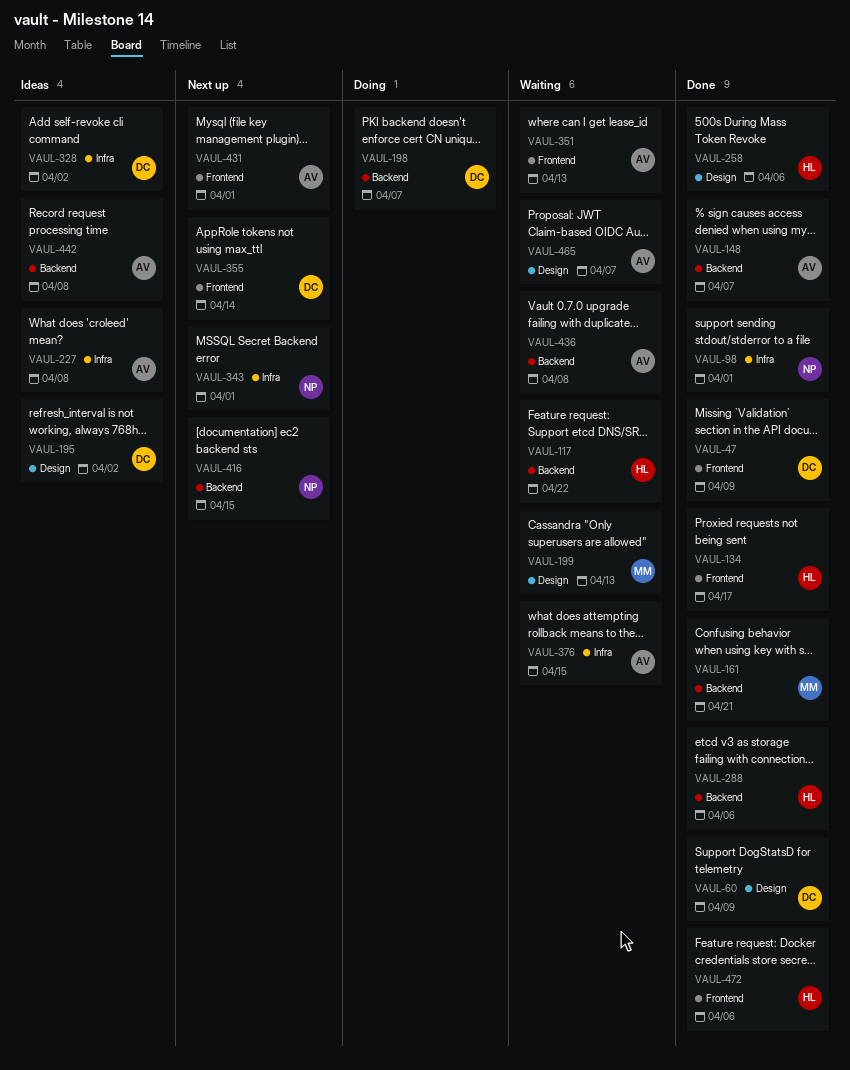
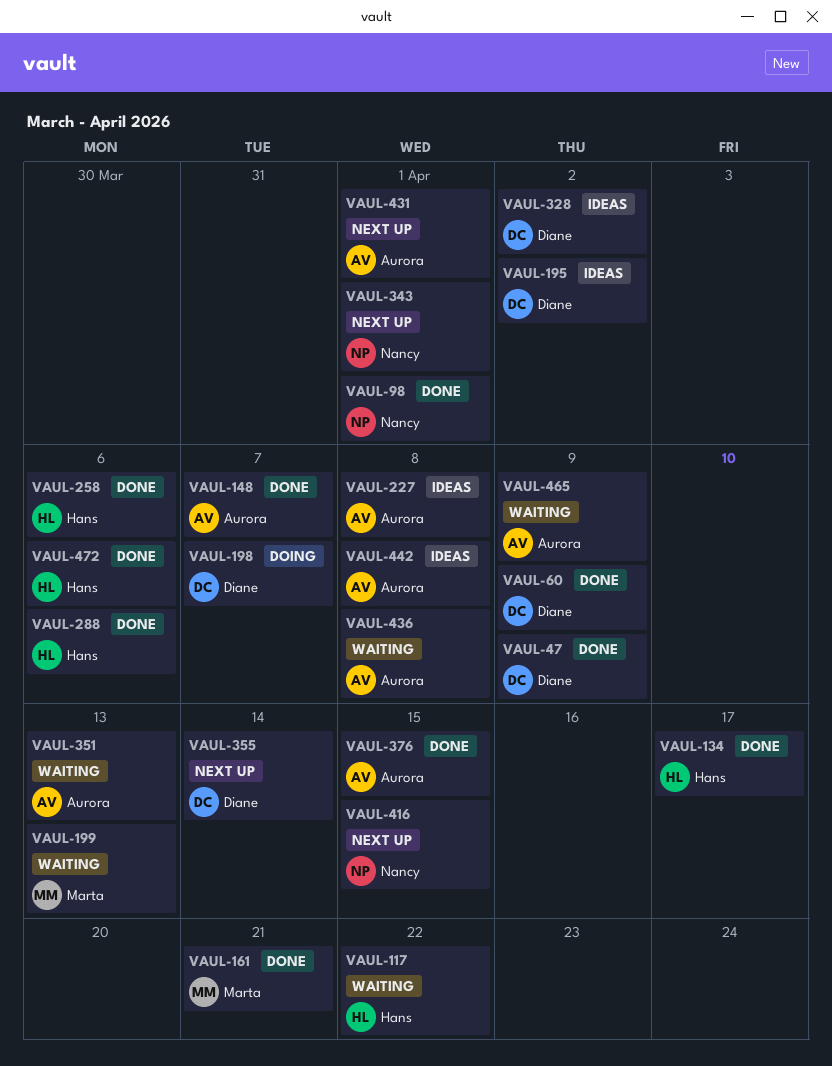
VAUL-376, status: Waiting -> Done
VAUL-465, due: Apr 7 -> Apr 9

